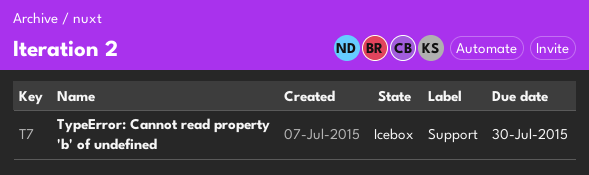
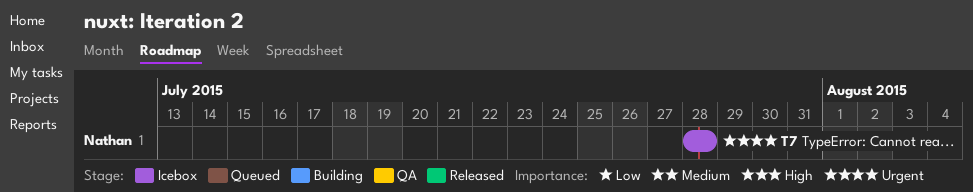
T7, due: Jul 30 -> Jul 28

